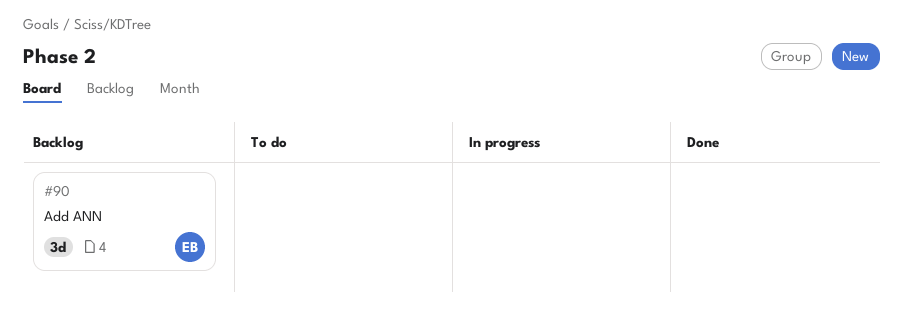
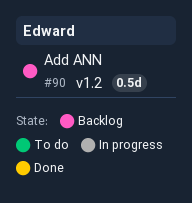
#90, estimate: 3d -> 0.5d

